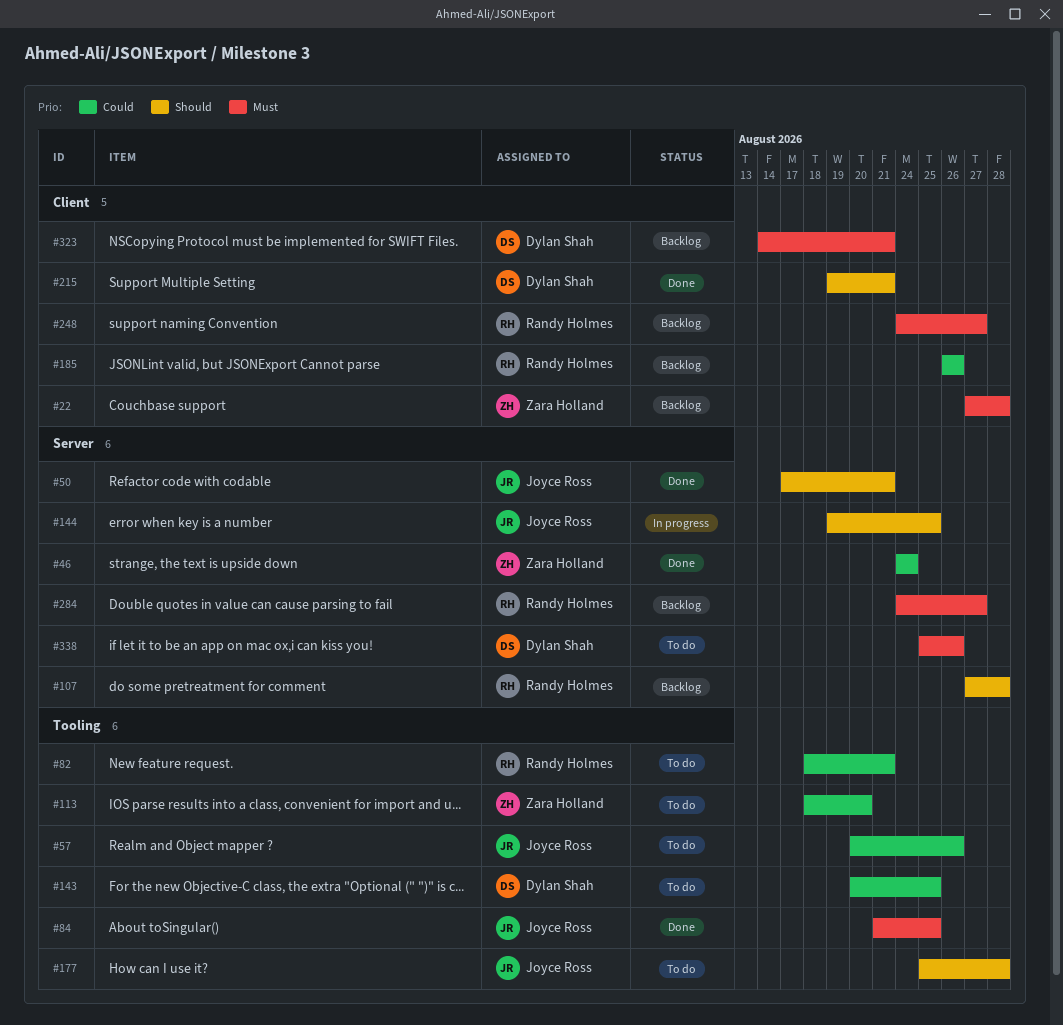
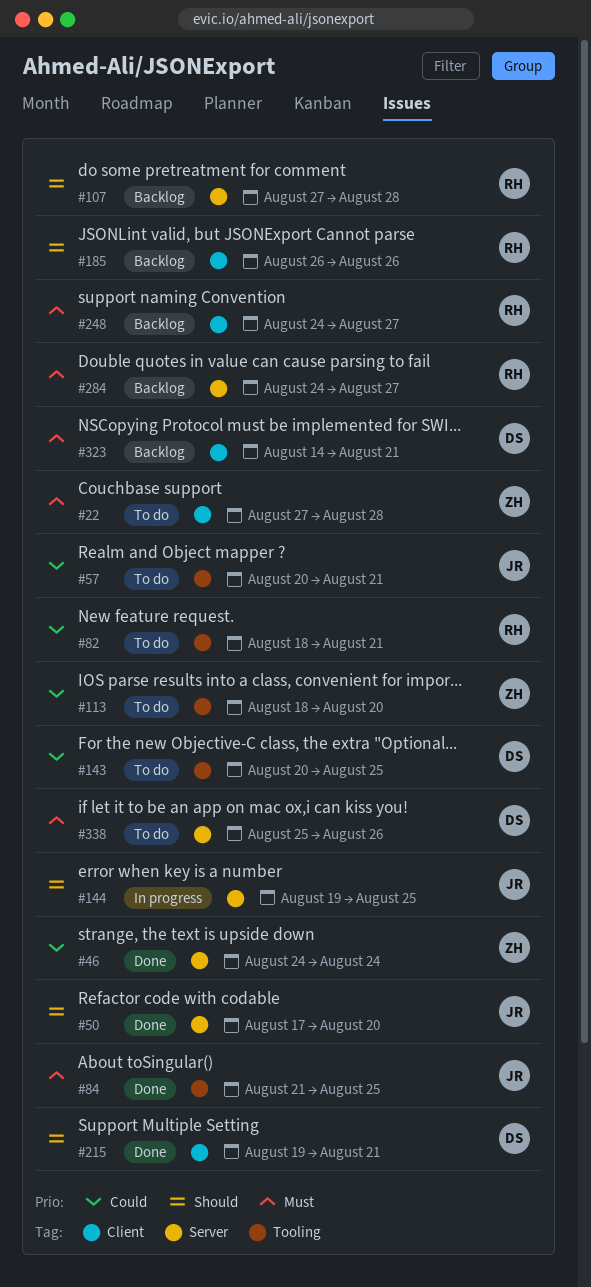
#22, status: Backlog -> To do
#50, due: Aug 21 -> Aug 20
#57, due: Aug 26 -> Aug 21
#177: present -> none
#185, priority: Could -> Should

